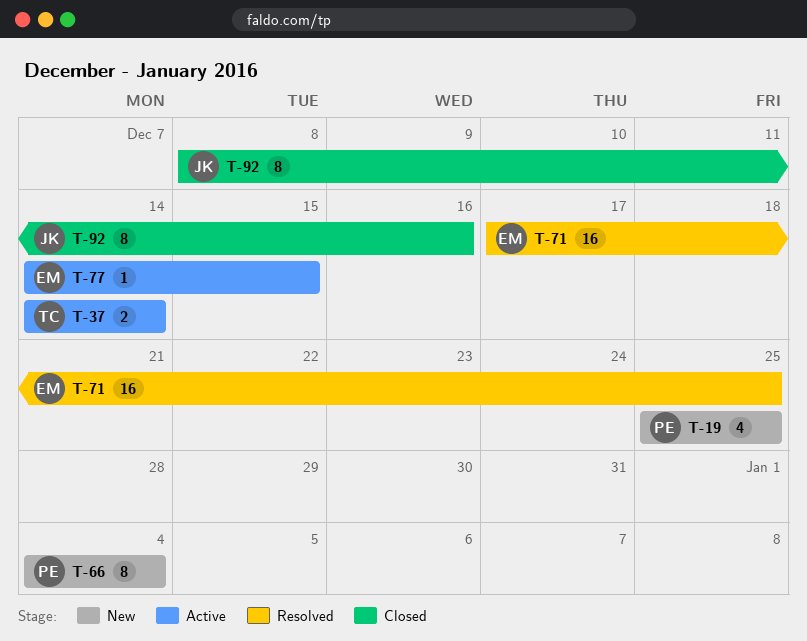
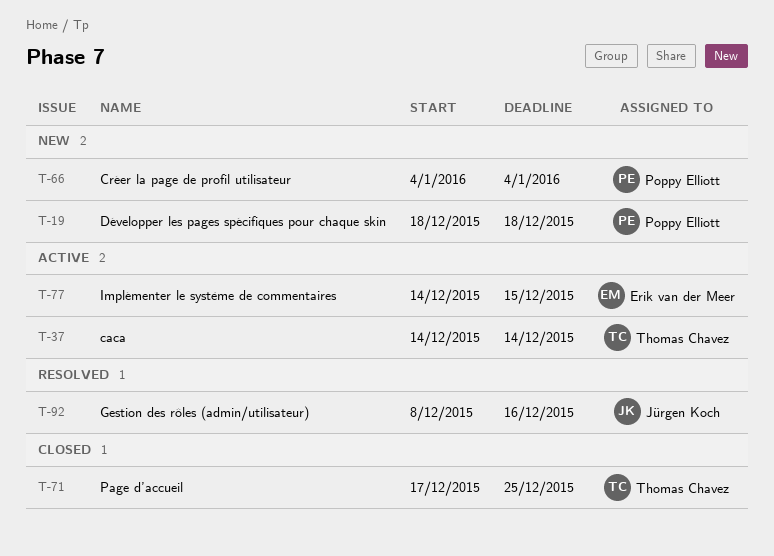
T-19, start: Dec 25 -> Dec 18
T-19, due: Dec 25 -> Dec 18
T-71, status: Resolved -> Closed
T-71, owner: Erik van der Meer -> Thomas Chavez
T-92, status: Closed -> Resolved

